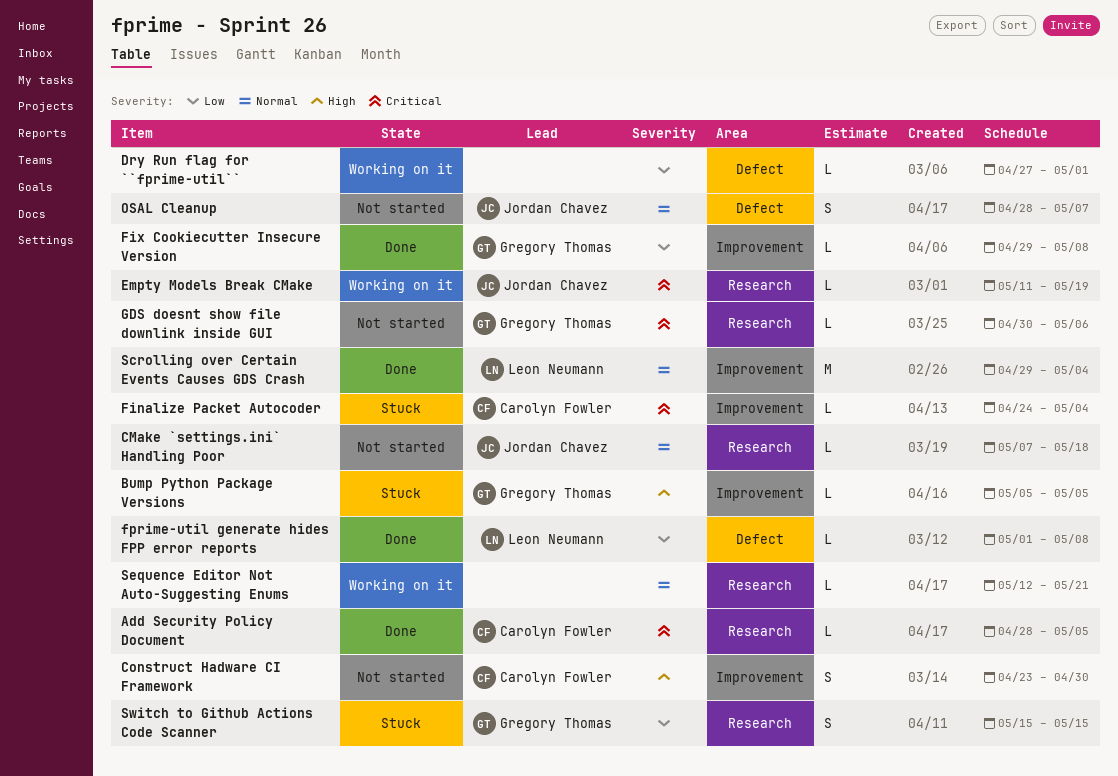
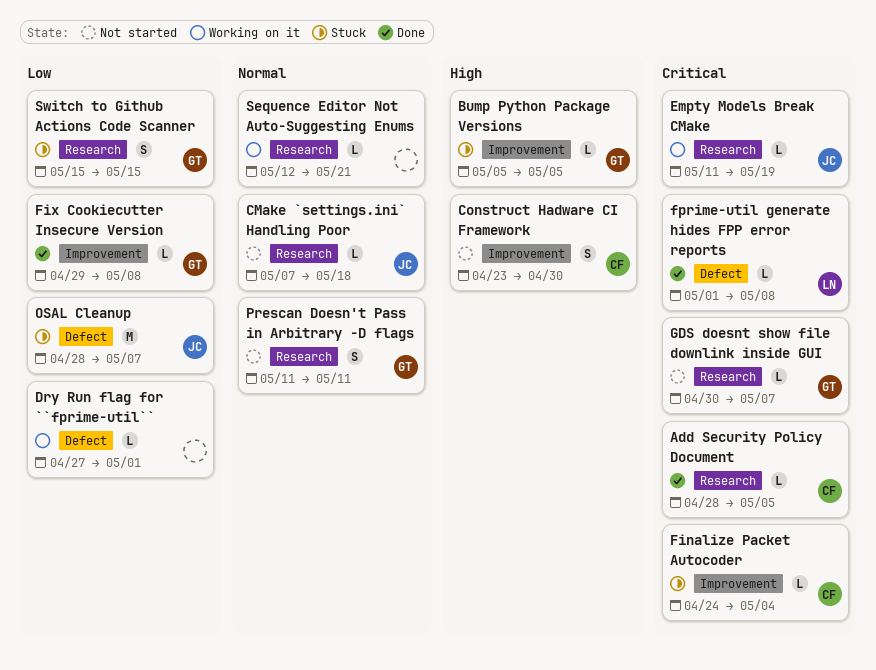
fprime-util generate hides FPP error reports, priority: Low -> Critical
GDS doesnt show file downlink inside GUI, due: May 6 -> May 7
OSAL Cleanup, status: Not started -> Stuck
OSAL Cleanup, priority: Normal -> Low
OSAL Cleanup, estimate: S -> M
Prescan Doesn't Pass in Arbitrary -D flags: none -> present
Scrolling over Certain Events Causes GDS Crash: present -> none

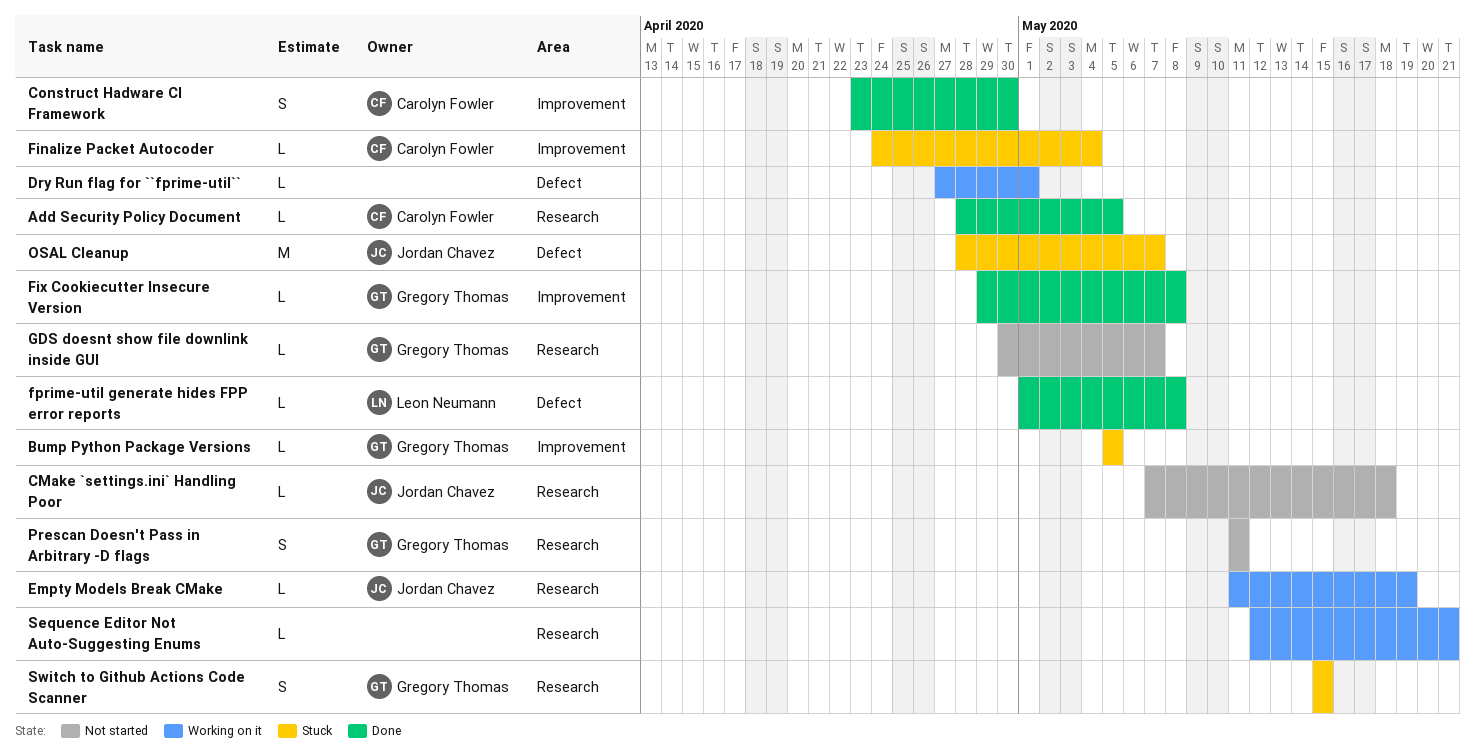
Construct Hadware CI Framework, status: Not started -> Done

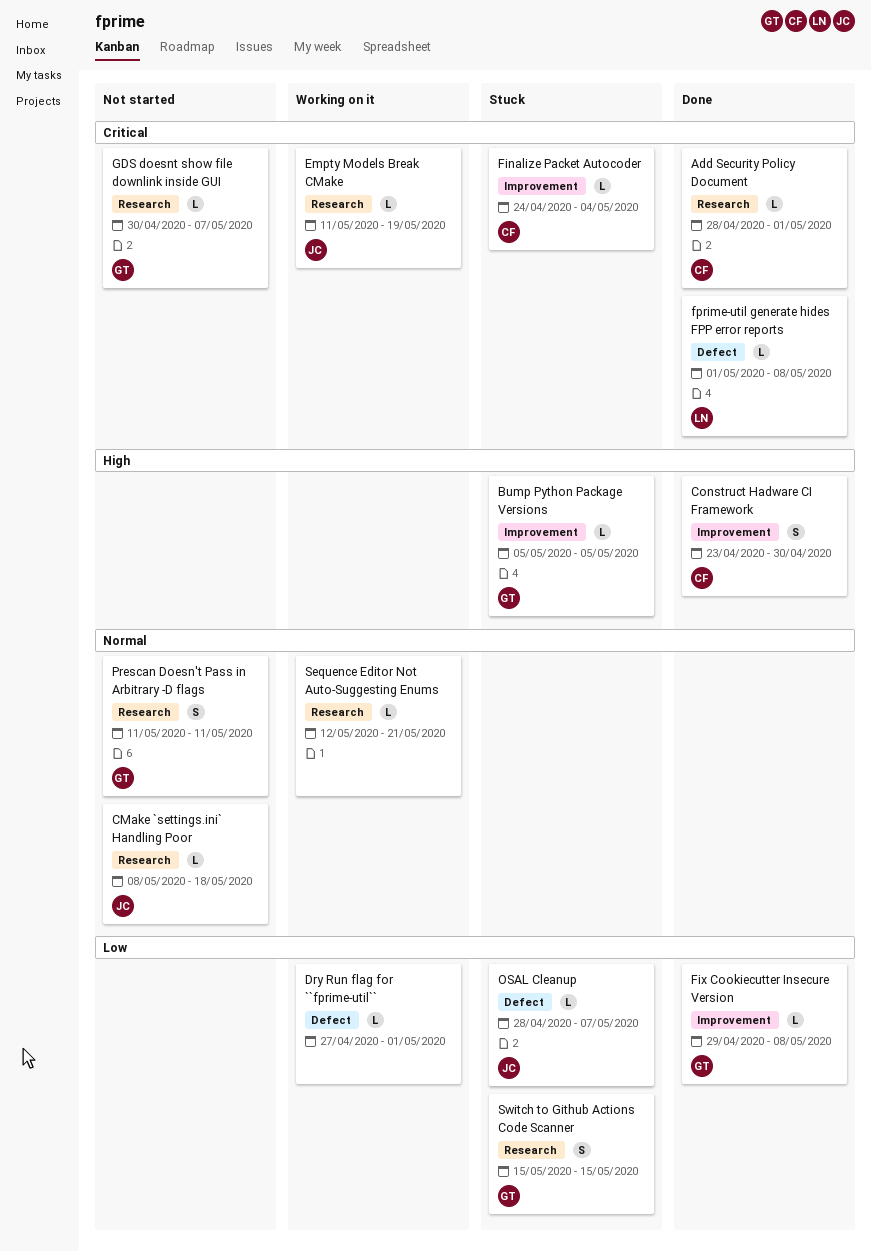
Add Security Policy Document, due: May 5 -> May 1
CMake `settings.ini` Handling Poor, start: May 7 -> May 8
OSAL Cleanup, estimate: M -> L

